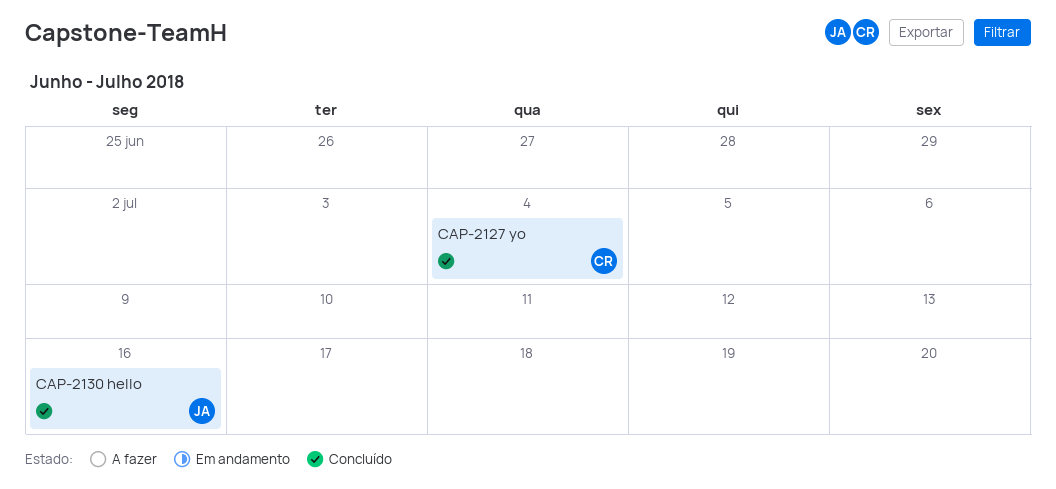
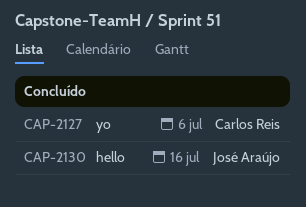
CAP-2127, due: Jul 4 -> Jul 6

